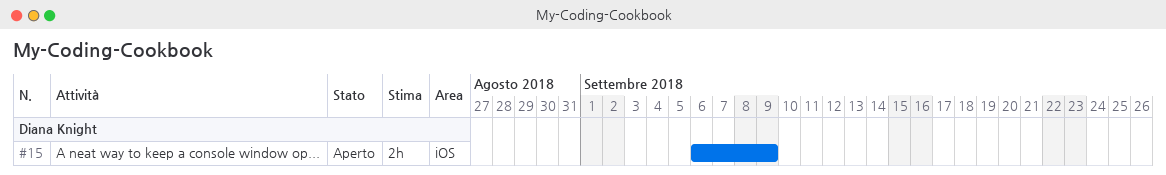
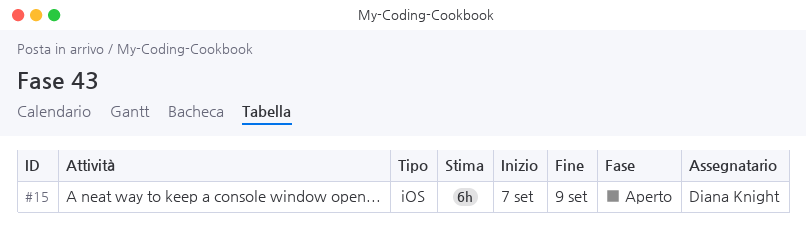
#15, estimate: 2h -> 6h
#15, start: Sep 6 -> Sep 7

